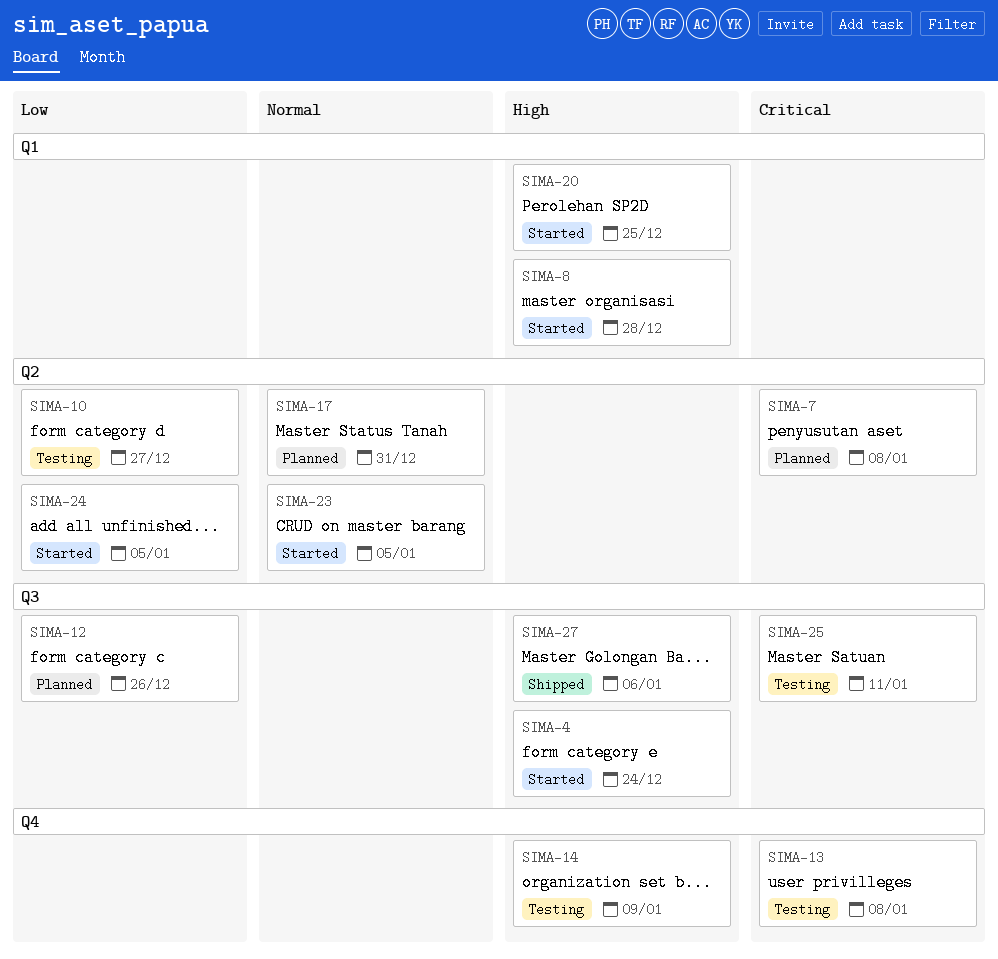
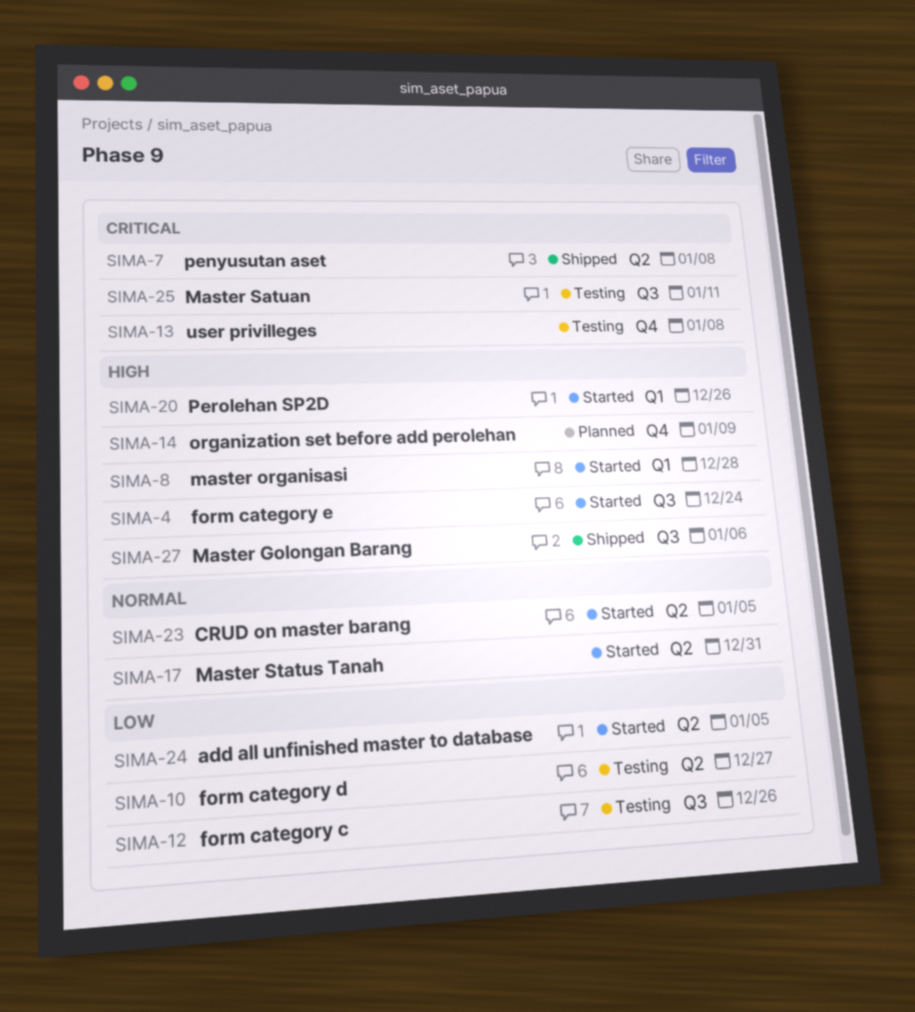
SIMA-7, status: Planned -> Shipped
SIMA-12, status: Planned -> Testing
SIMA-14, status: Testing -> Planned
SIMA-17, status: Planned -> Started
SIMA-20, due: Dec 25 -> Dec 26

